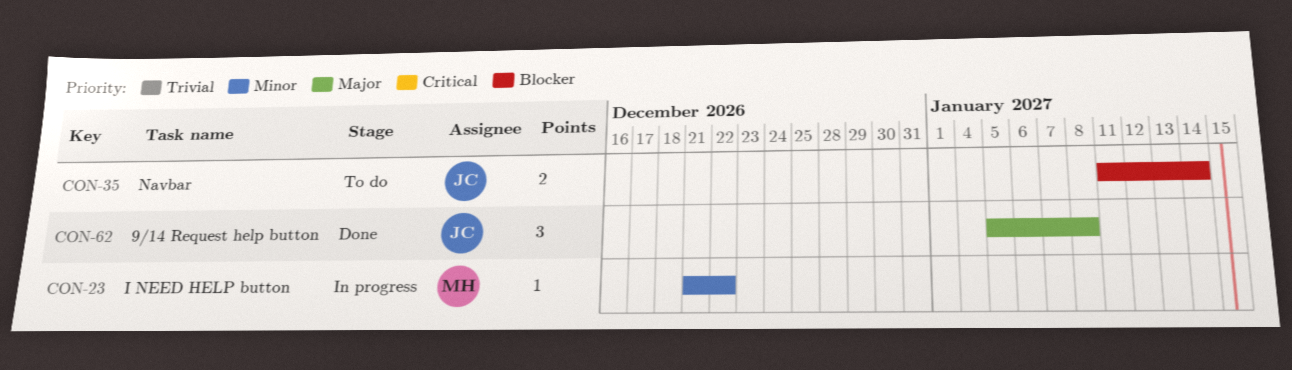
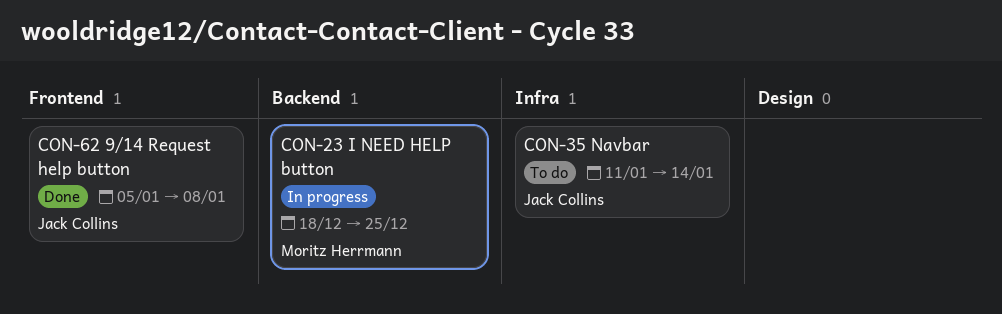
CON-23, start: Dec 21 -> Dec 18
CON-23, due: Dec 22 -> Dec 25

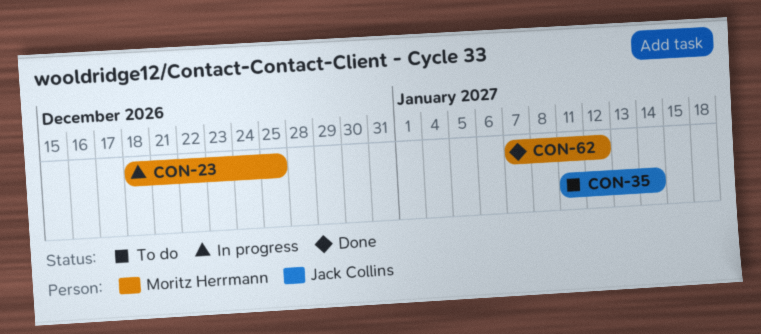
CON-62, owner: Jack Collins -> Moritz Herrmann
CON-62, start: Jan 5 -> Jan 7
CON-62, due: Jan 8 -> Jan 12

